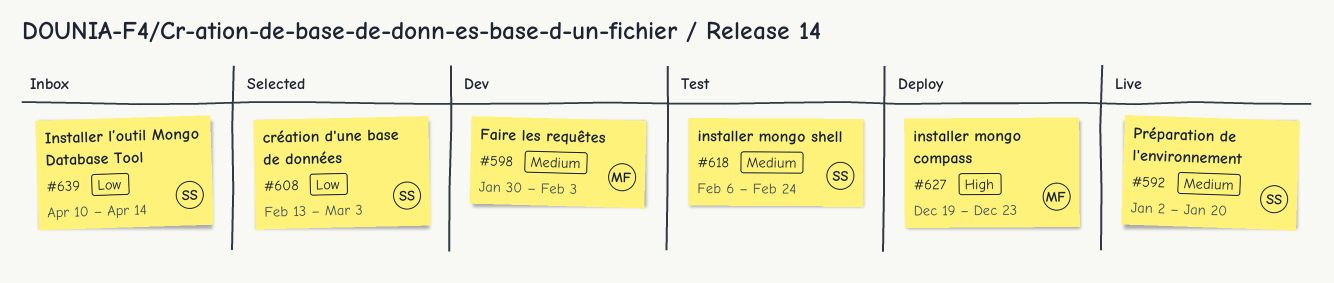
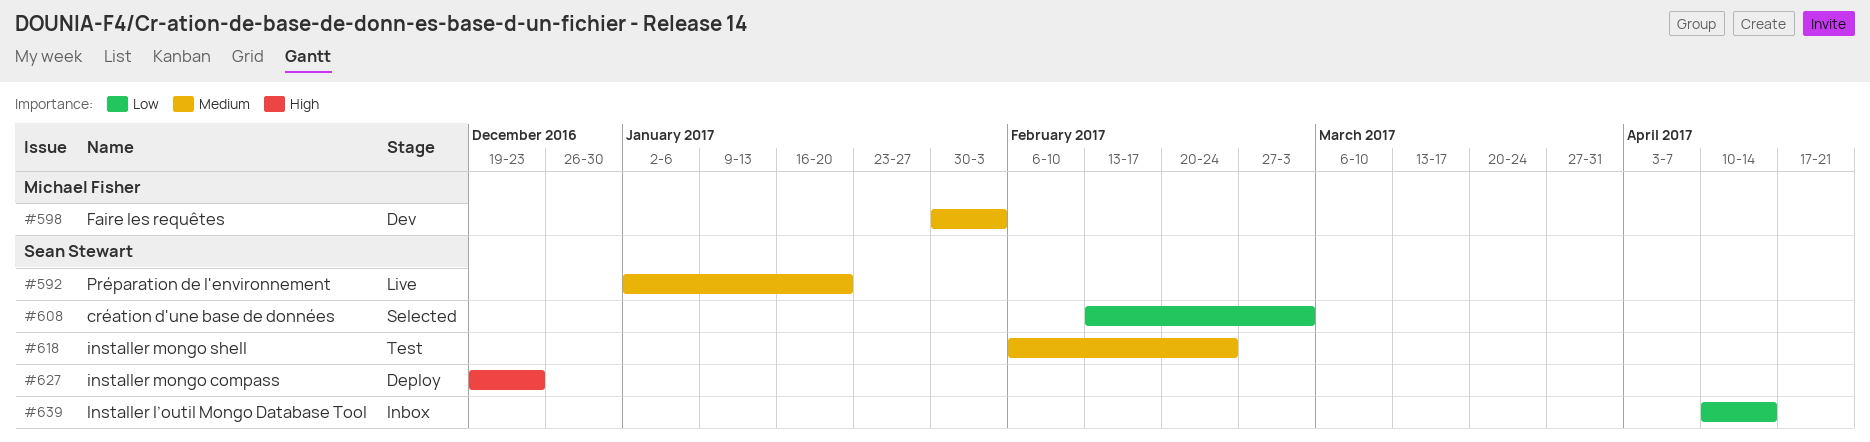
#627, owner: Michael Fisher -> Sean Stewart

